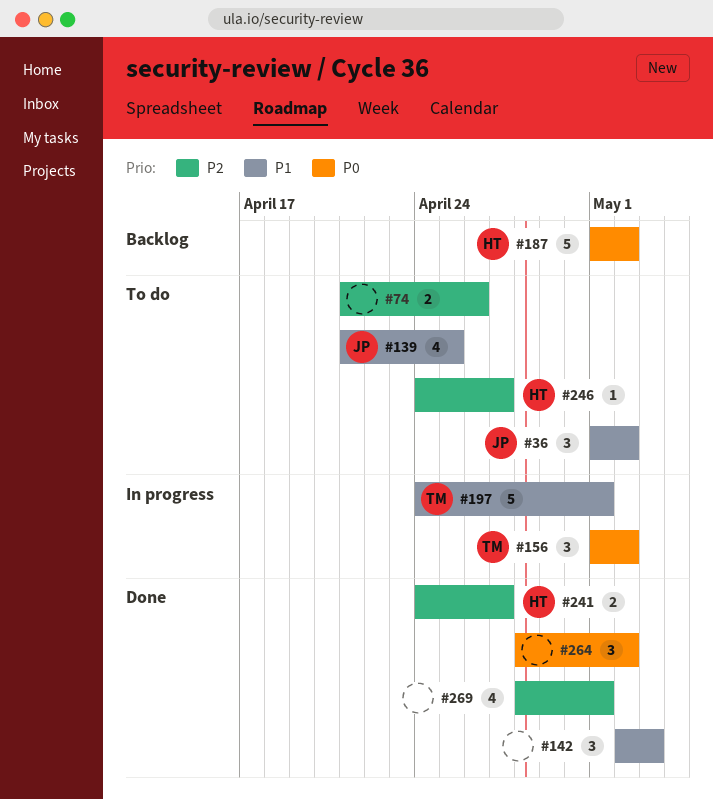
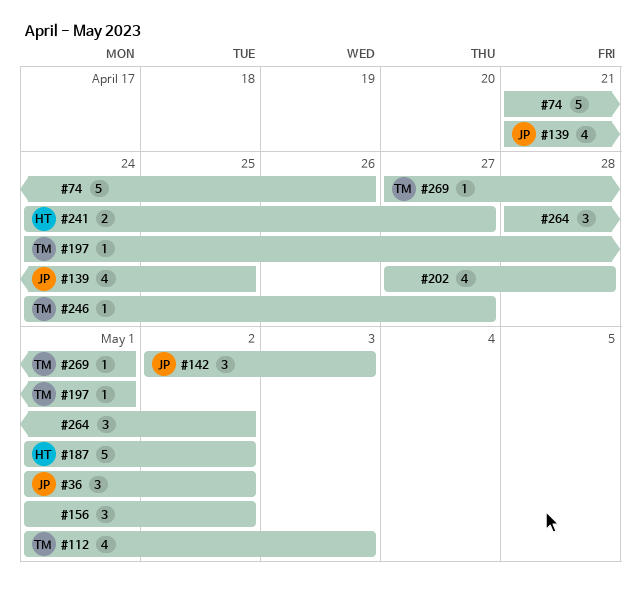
#74, estimate: 2 -> 5
#112: none -> present
#142, owner: none -> JP
#156, owner: TM -> none
#197, estimate: 5 -> 1
#202: none -> present
#246, owner: HT -> TM
#269, owner: none -> TM
#269, estimate: 4 -> 1
#269, start: Apr 28 -> Apr 27

